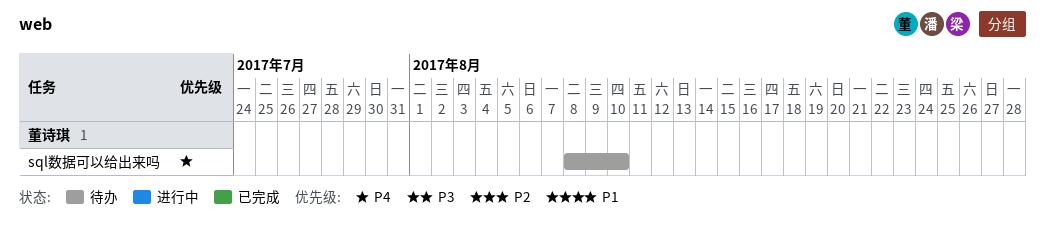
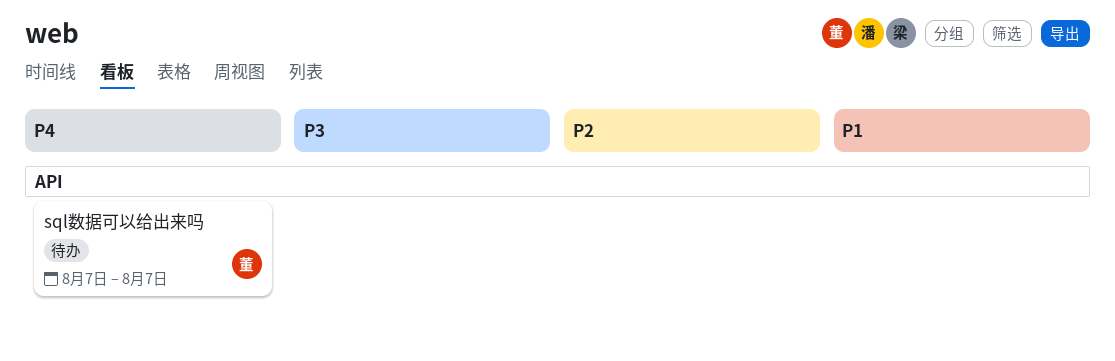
sql数据可以给出来吗, start: Aug 8 -> Aug 7
sql数据可以给出来吗, due: Aug 10 -> Aug 7

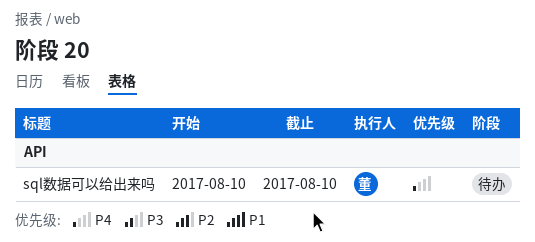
sql数据可以给出来吗, start: Aug 7 -> Aug 10
sql数据可以给出来吗, due: Aug 7 -> Aug 10

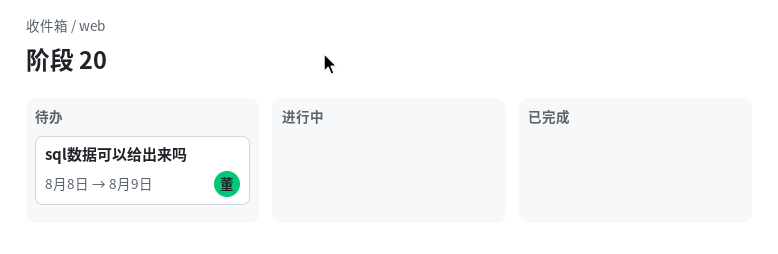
sql数据可以给出来吗, start: Aug 10 -> Aug 8
sql数据可以给出来吗, due: Aug 10 -> Aug 9

